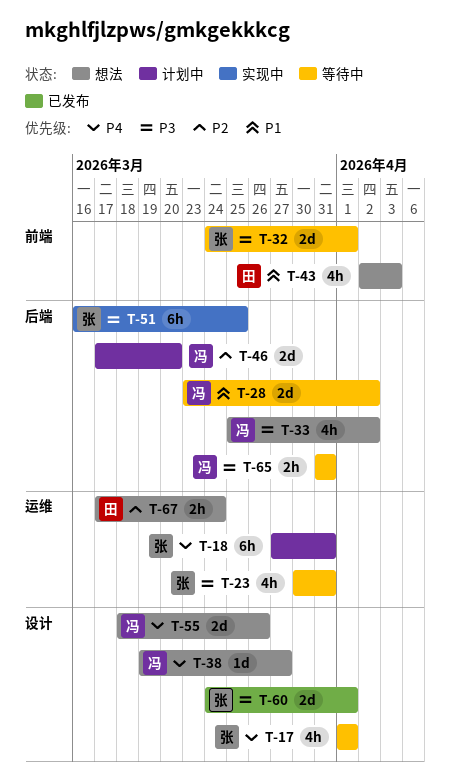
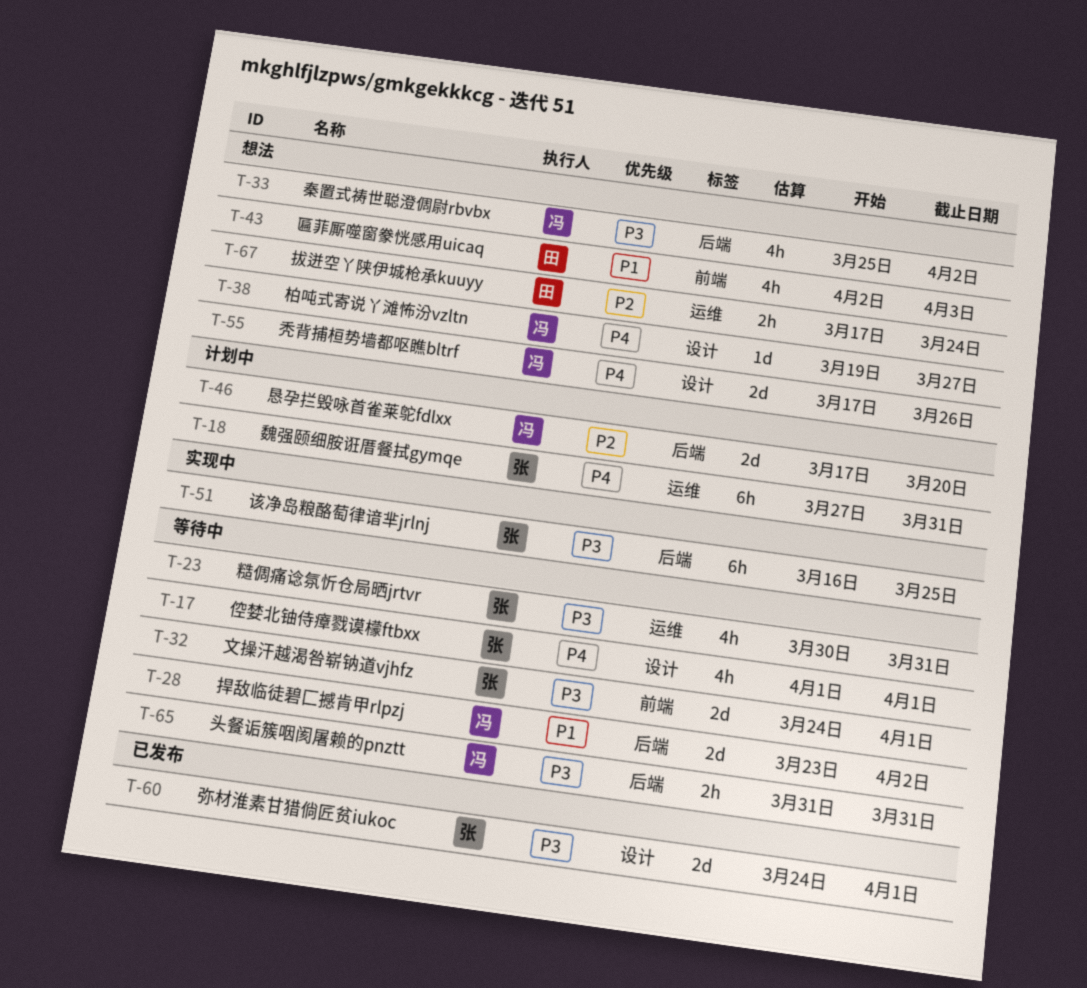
T-55, start: Mar 18 -> Mar 17

